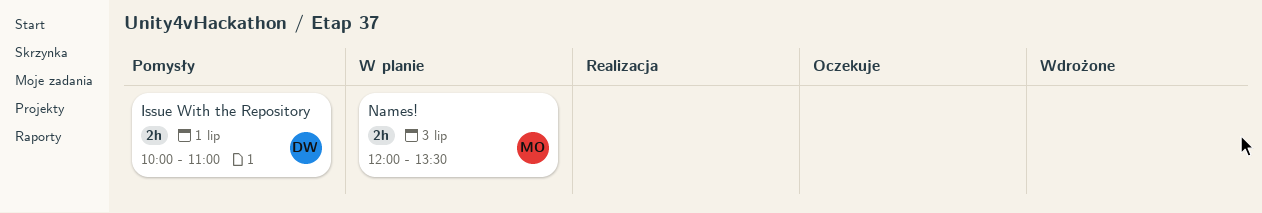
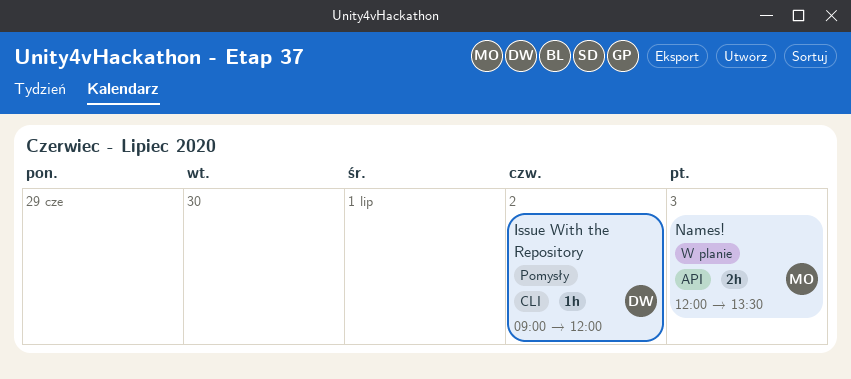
Issue With the Repository, estimate: 2h -> 1h
Issue With the Repository, day: Jul 1 -> Jul 2
Issue With the Repository, begins: 10:00 -> 09:00
Issue With the Repository, ends: 11:00 -> 12:00

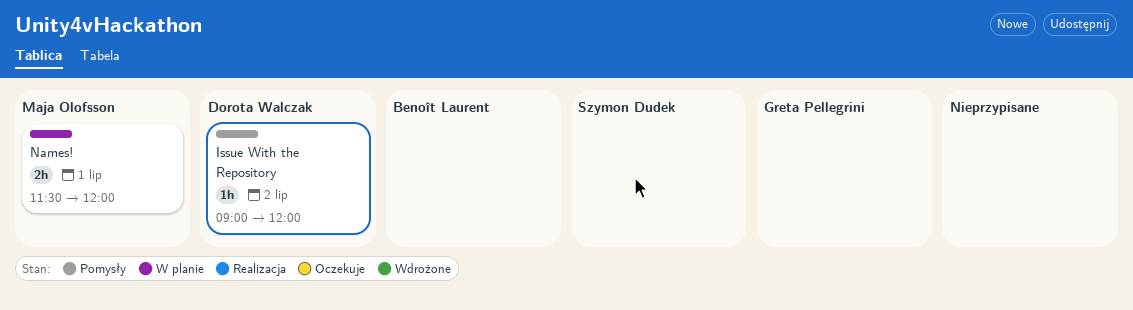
Names!, day: Jul 3 -> Jul 1
Names!, begins: 12:00 -> 11:30
Names!, ends: 13:30 -> 12:00

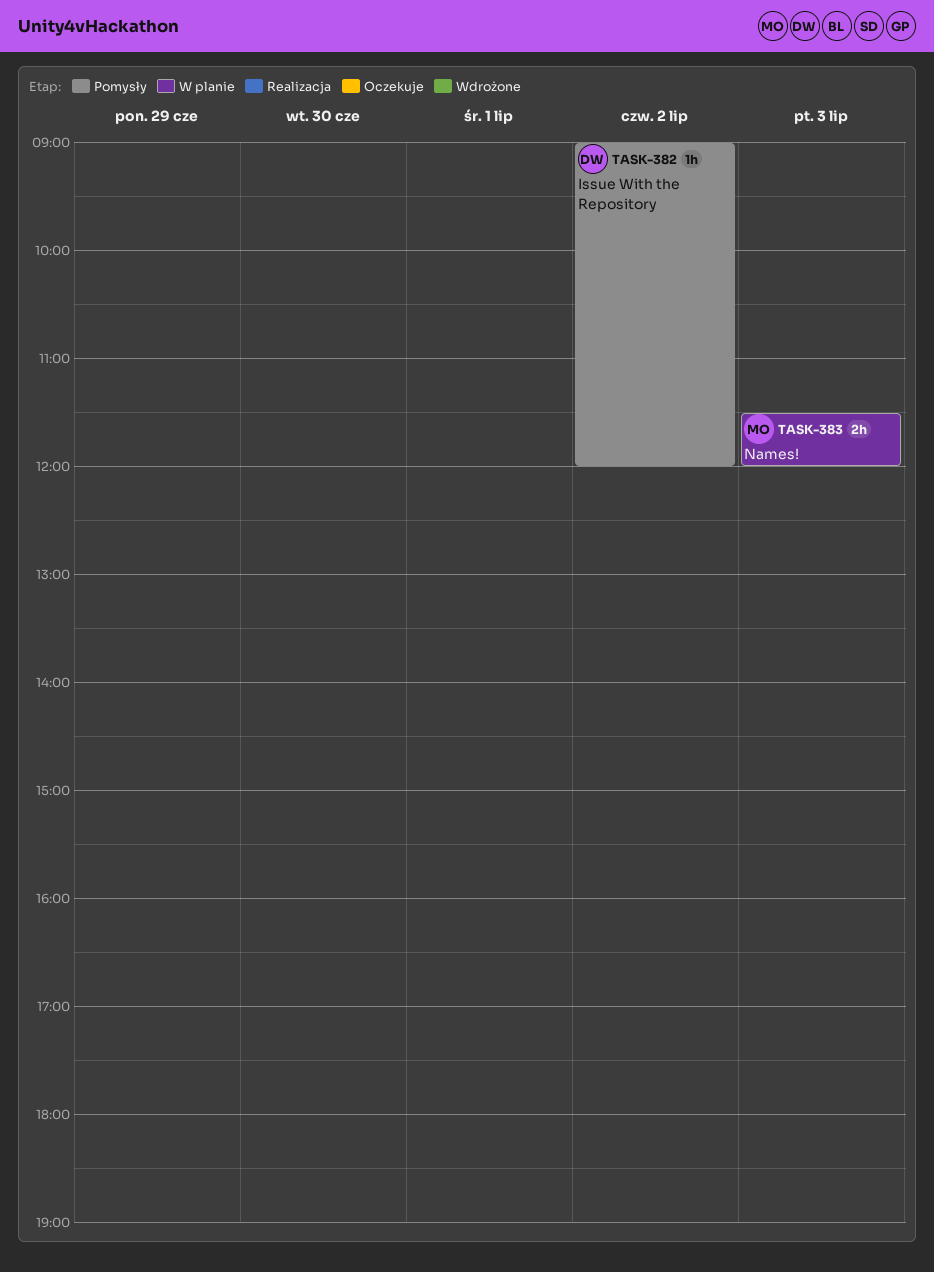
Names!, day: Jul 1 -> Jul 3

